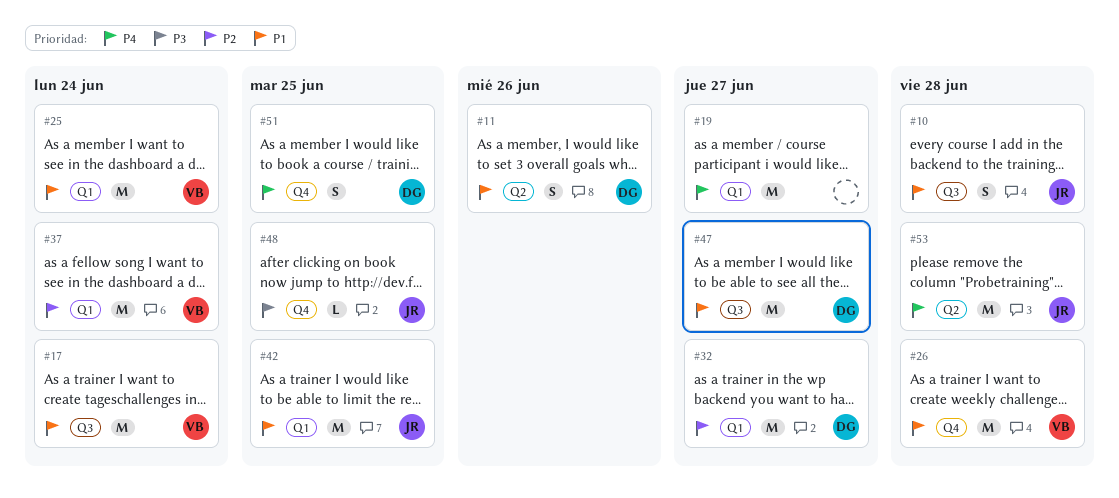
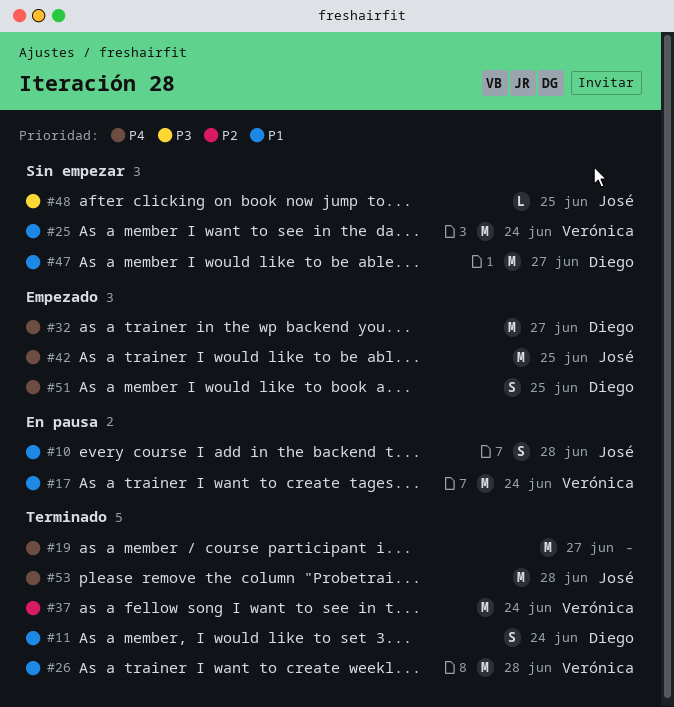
#11, due: Jun 26 -> Jun 24
#32, priority: P2 -> P4
#42, priority: P1 -> P4

